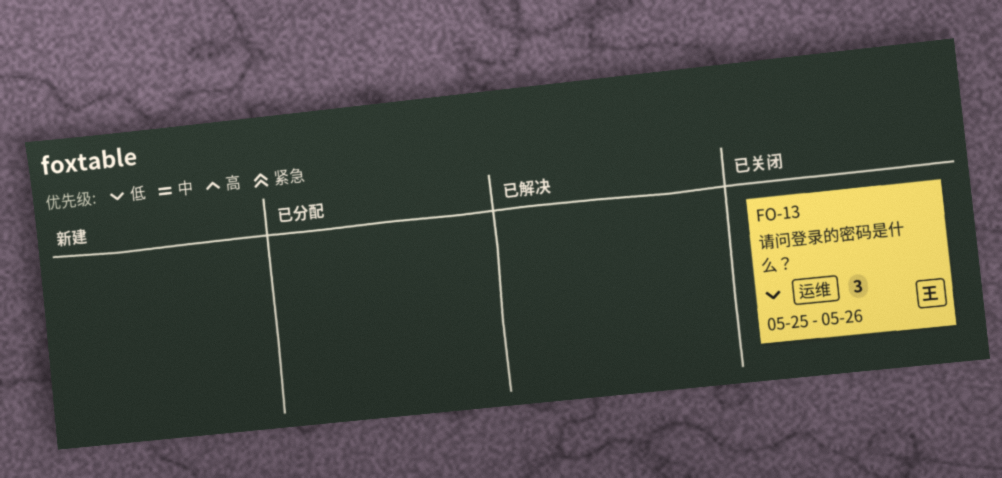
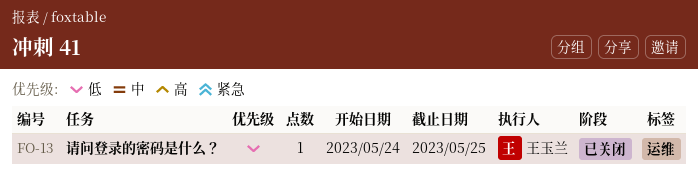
FO-13, estimate: 3 -> 1
FO-13, start: May 25 -> May 24
FO-13, due: May 26 -> May 25

